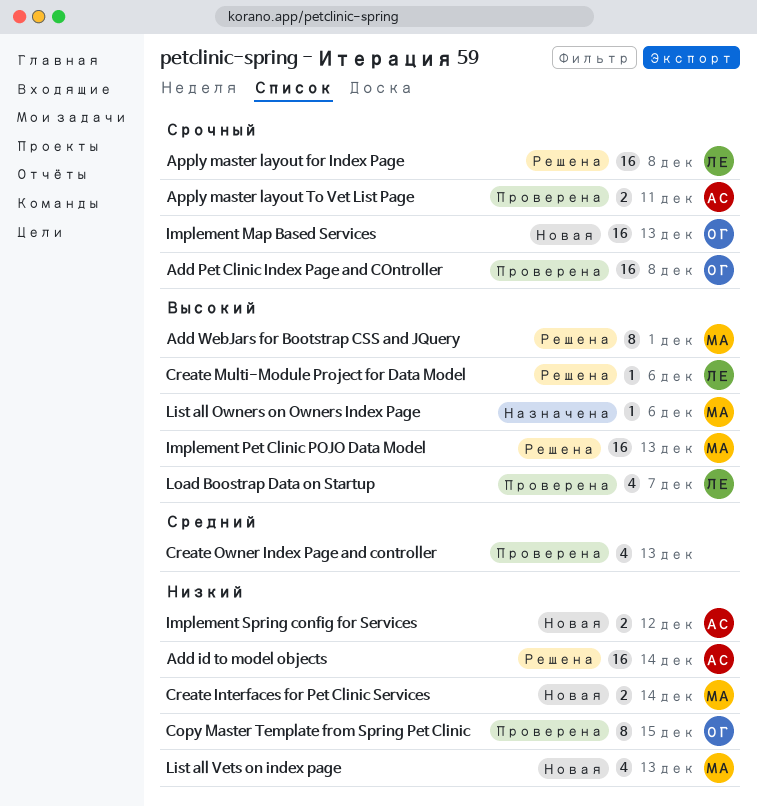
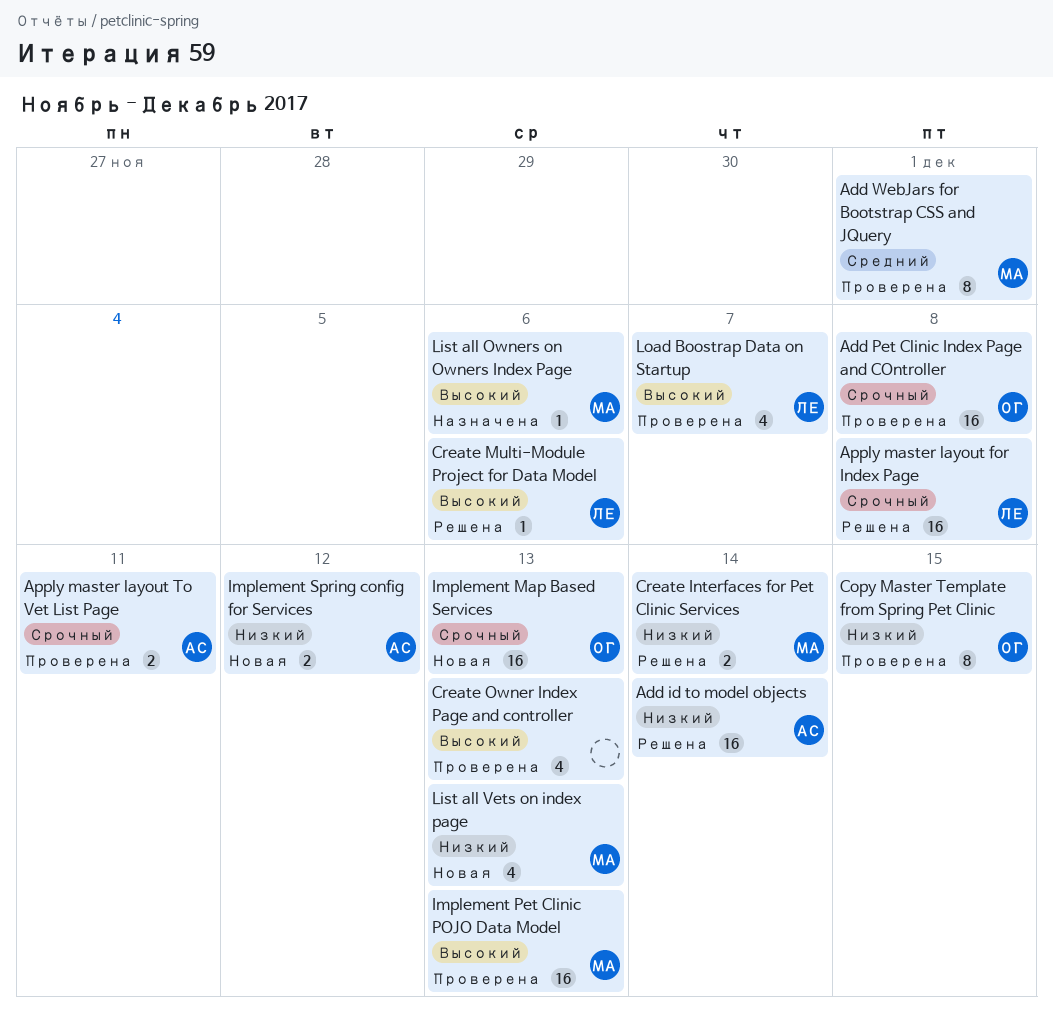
Add WebJars for Bootstrap CSS and JQuery, status: Решена -> Проверена
Add WebJars for Bootstrap CSS and JQuery, priority: Высокий -> Средний
Create Interfaces for Pet Clinic Services, status: Новая -> Решена
Create Owner Index Page and controller, priority: Средний -> Высокий
Implement Pet Clinic POJO Data Model, status: Решена -> Проверена

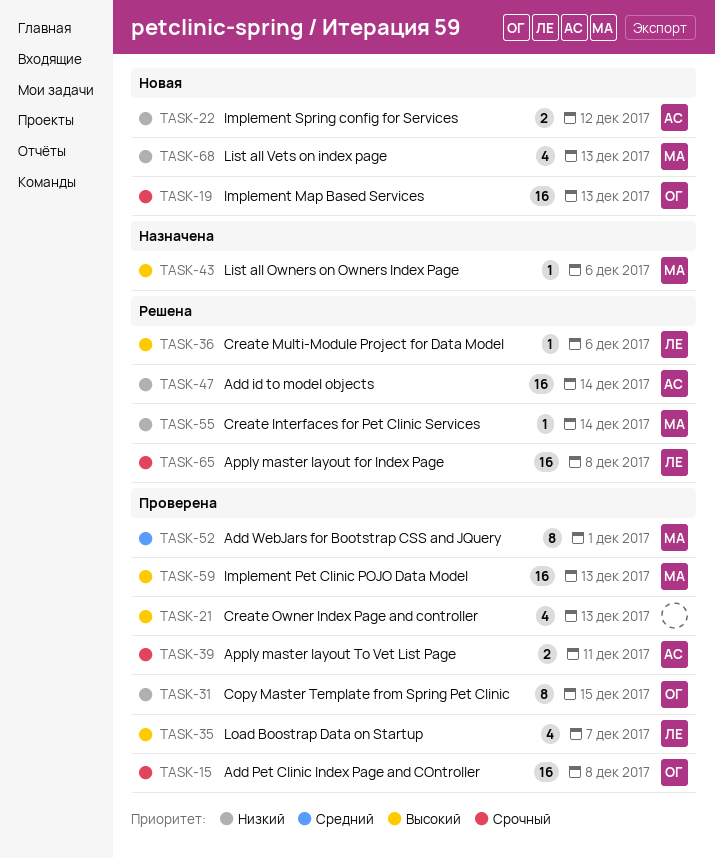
Create Interfaces for Pet Clinic Services, estimate: 2 -> 1

